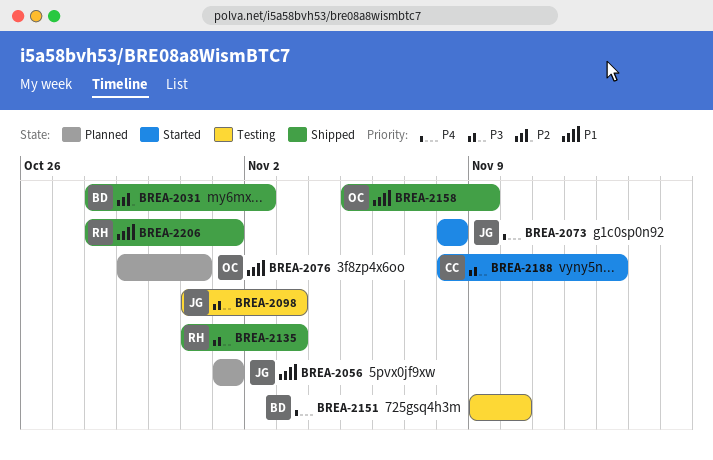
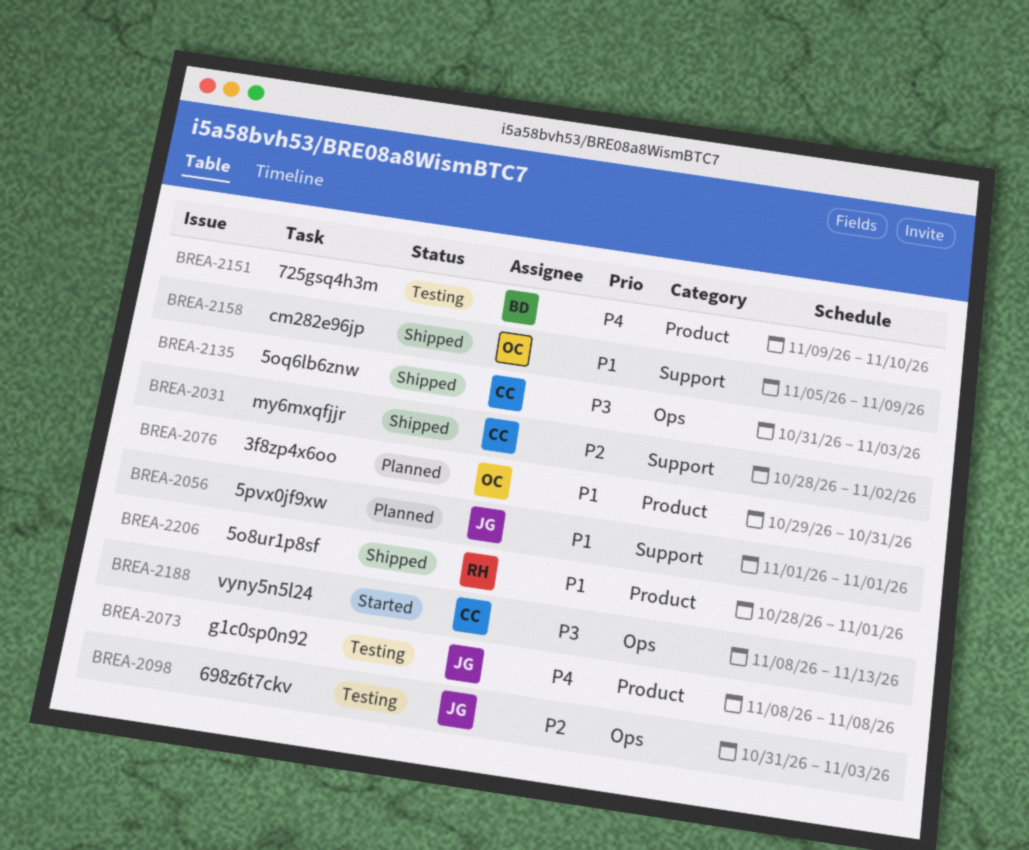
BREA-2031, owner: BD -> CC
BREA-2073, status: Started -> Testing
BREA-2098, priority: P3 -> P2
BREA-2135, owner: RH -> CC

